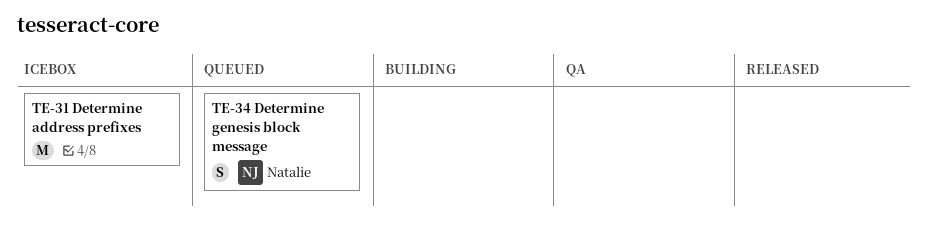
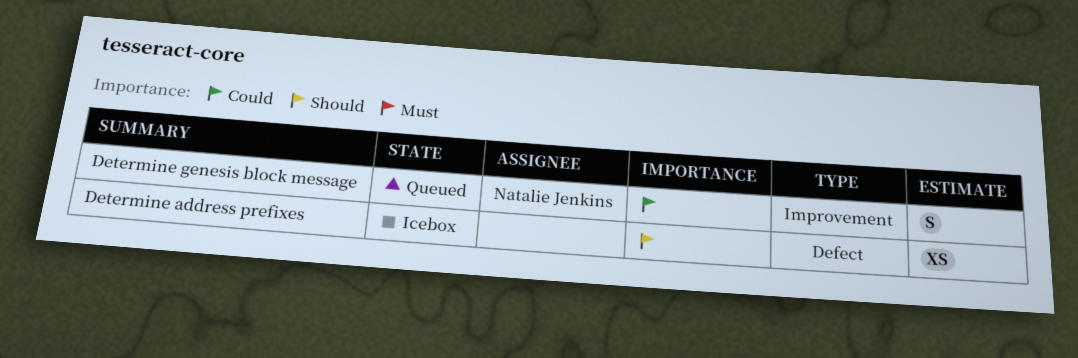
Determine address prefixes, estimate: M -> XS

